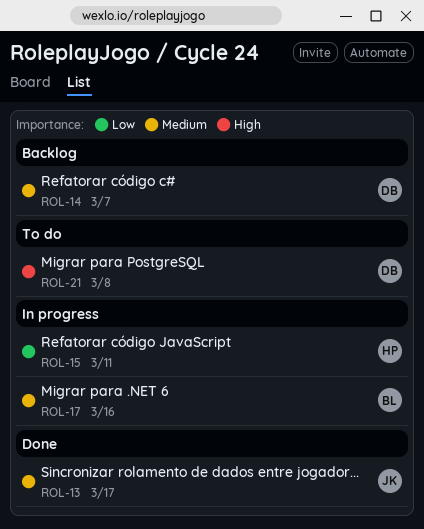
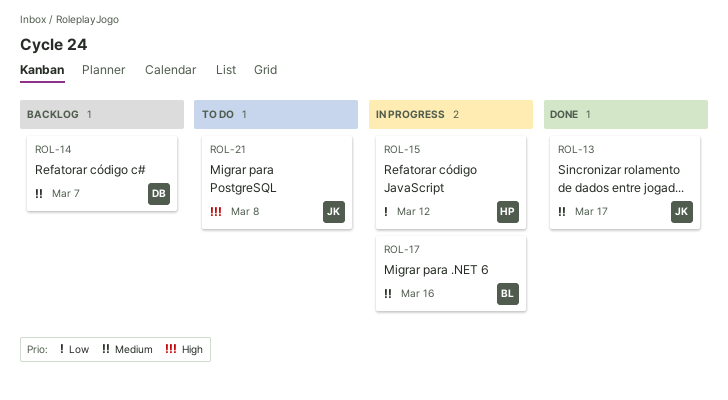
ROL-15, due: Mar 11 -> Mar 12
ROL-21, owner: DB -> JK

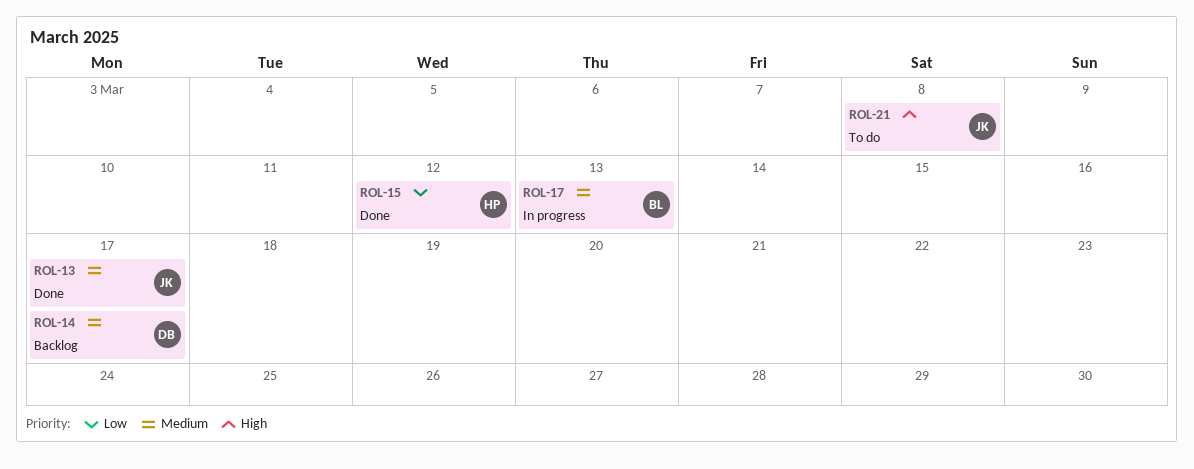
ROL-14, due: Mar 7 -> Mar 17
ROL-15, status: In progress -> Done
ROL-17, due: Mar 16 -> Mar 13

